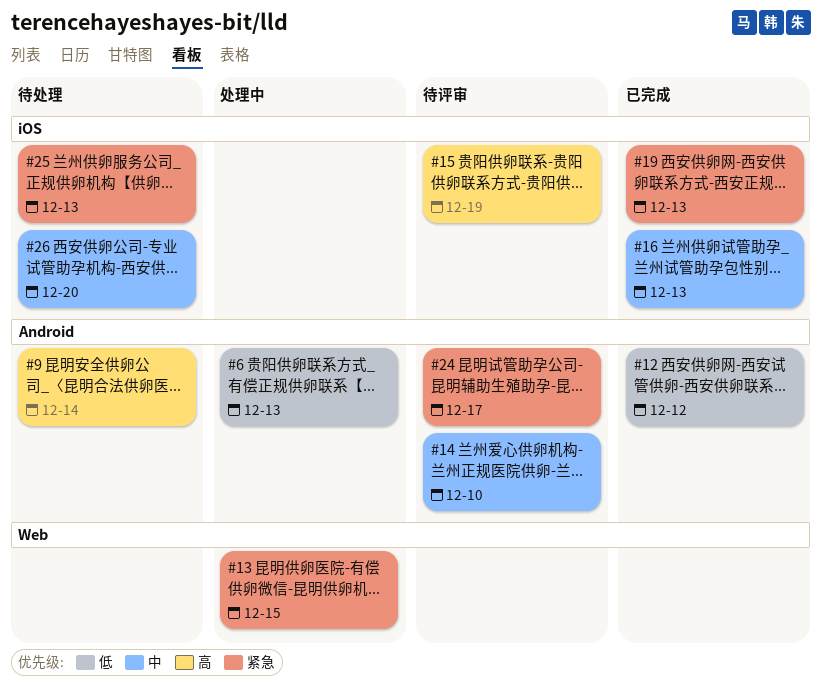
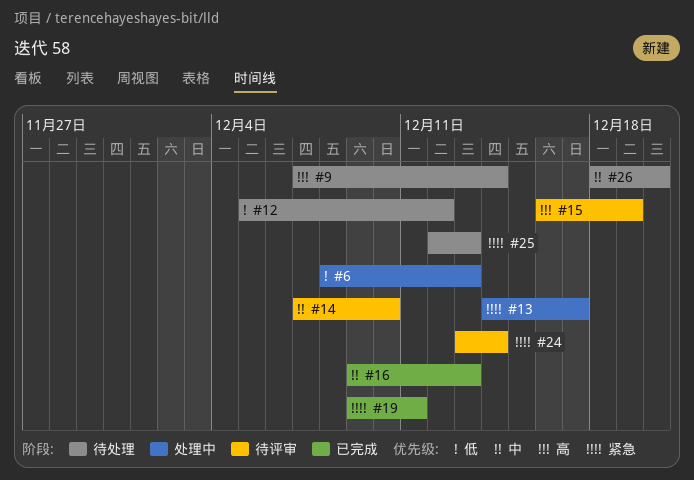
#12, status: 已完成 -> 待处理
#13, due: Dec 15 -> Dec 17
#19, due: Dec 13 -> Dec 11
#24, due: Dec 17 -> Dec 14

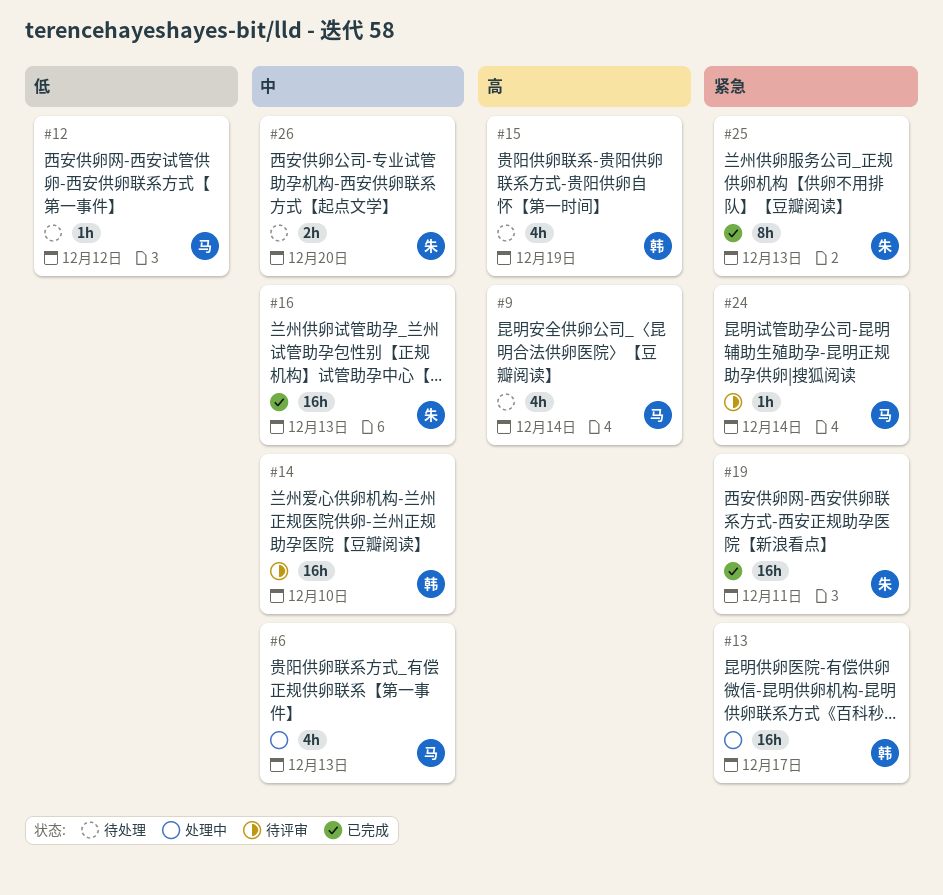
#6, priority: 低 -> 中
#15, status: 待评审 -> 待处理
#25, status: 待处理 -> 已完成

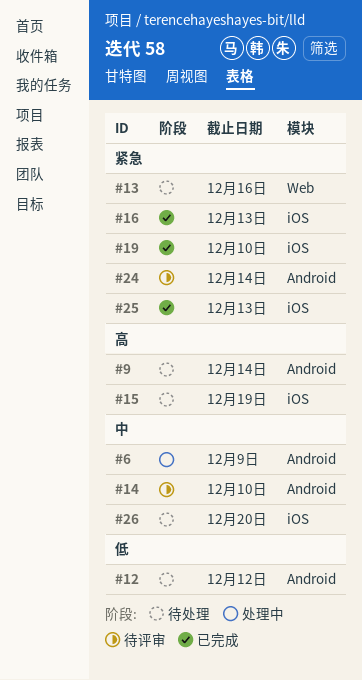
#6, due: Dec 13 -> Dec 9
#13, status: 处理中 -> 待处理
#13, due: Dec 17 -> Dec 16
#16, priority: 中 -> 紧急
#19, due: Dec 11 -> Dec 10

